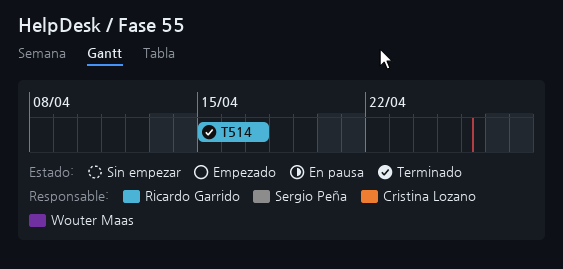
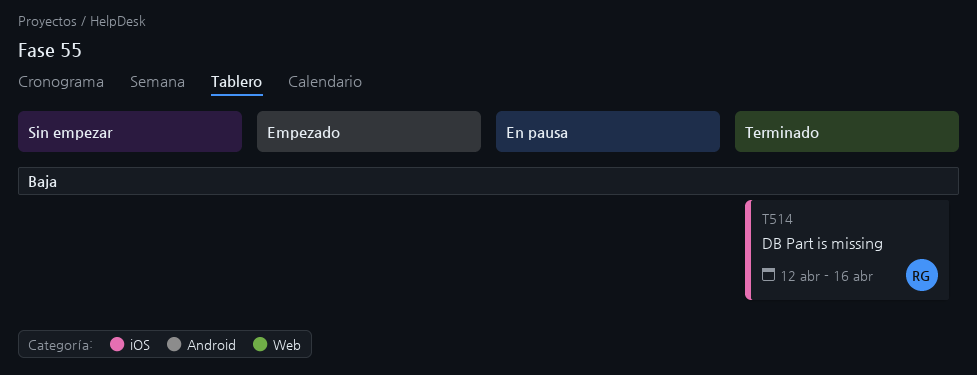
T514, start: Apr 15 -> Apr 12
T514, due: Apr 17 -> Apr 16

